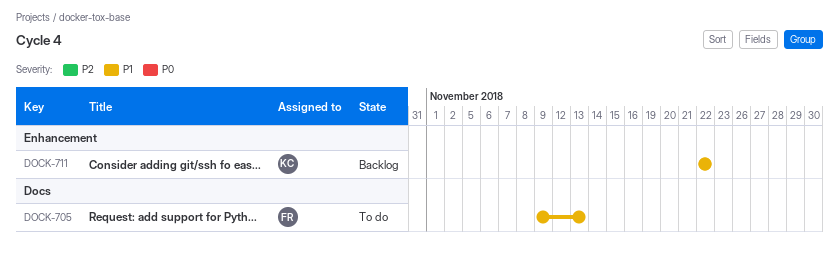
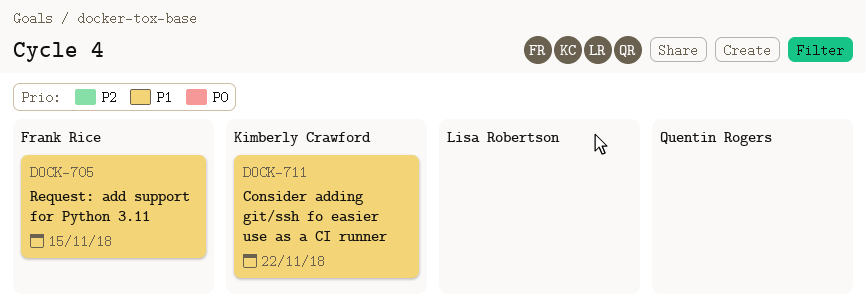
DOCK-705, due: Nov 13 -> Nov 15

